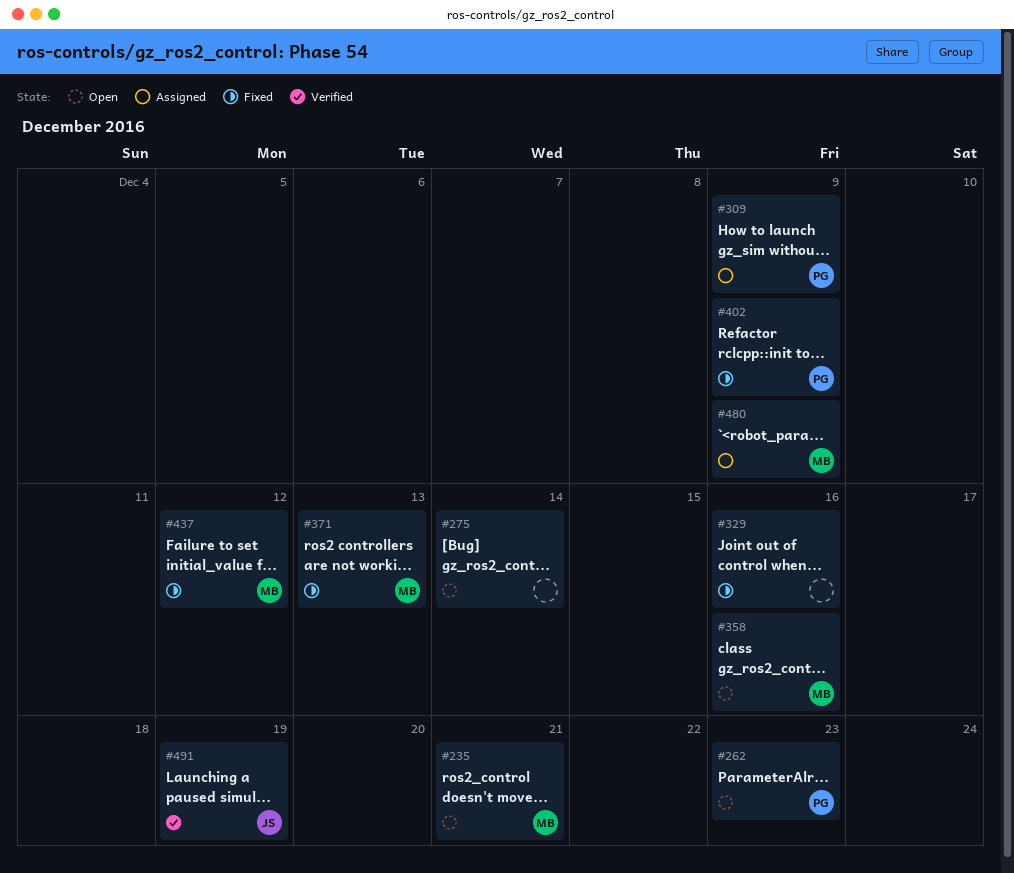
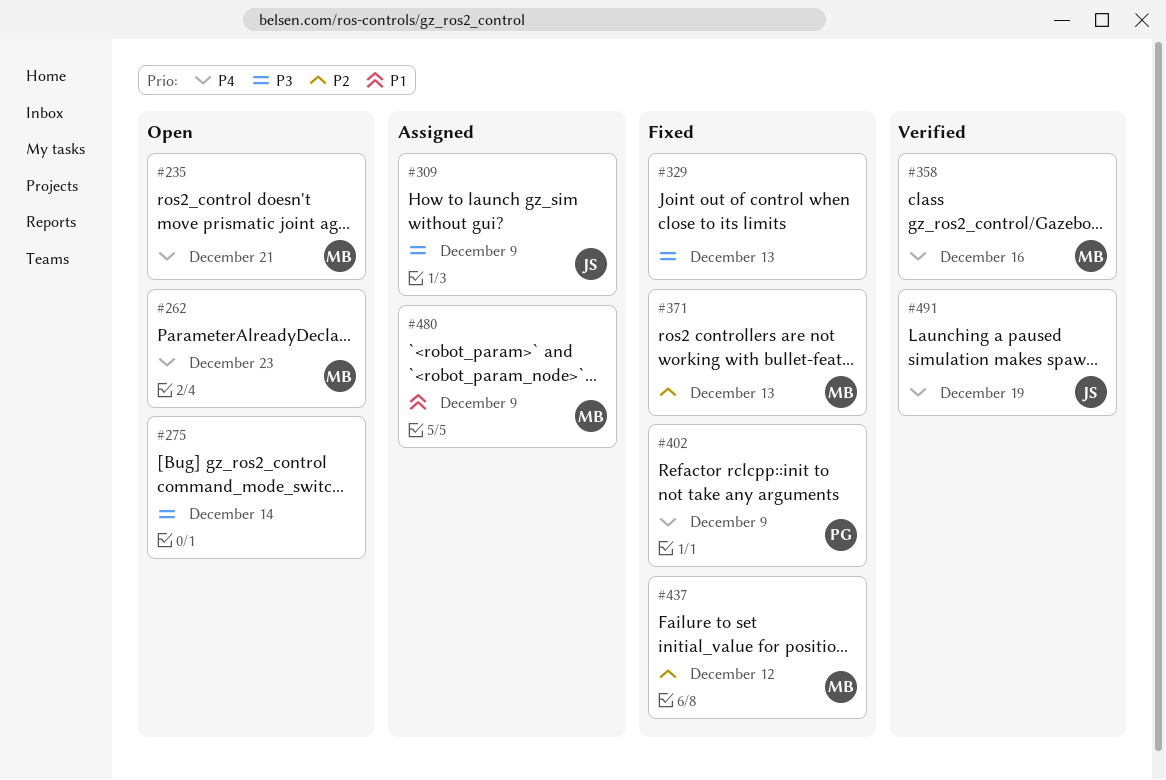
#262, owner: PG -> MB
#309, owner: PG -> JS
#329, due: Dec 16 -> Dec 13
#358, status: Open -> Verified

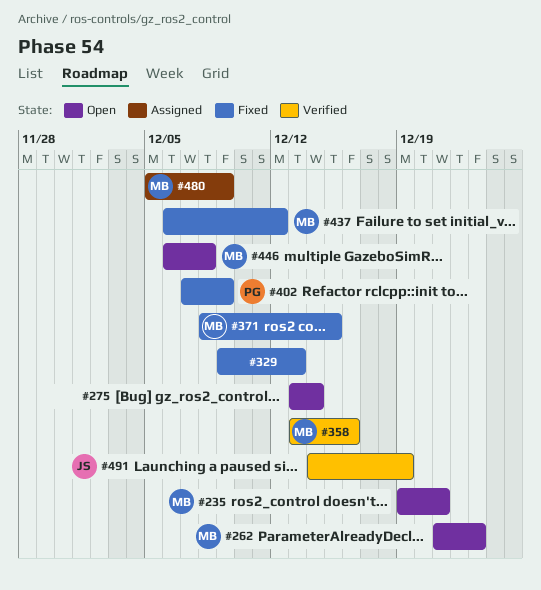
#309: present -> none
#371, due: Dec 13 -> Dec 15
#446: none -> present

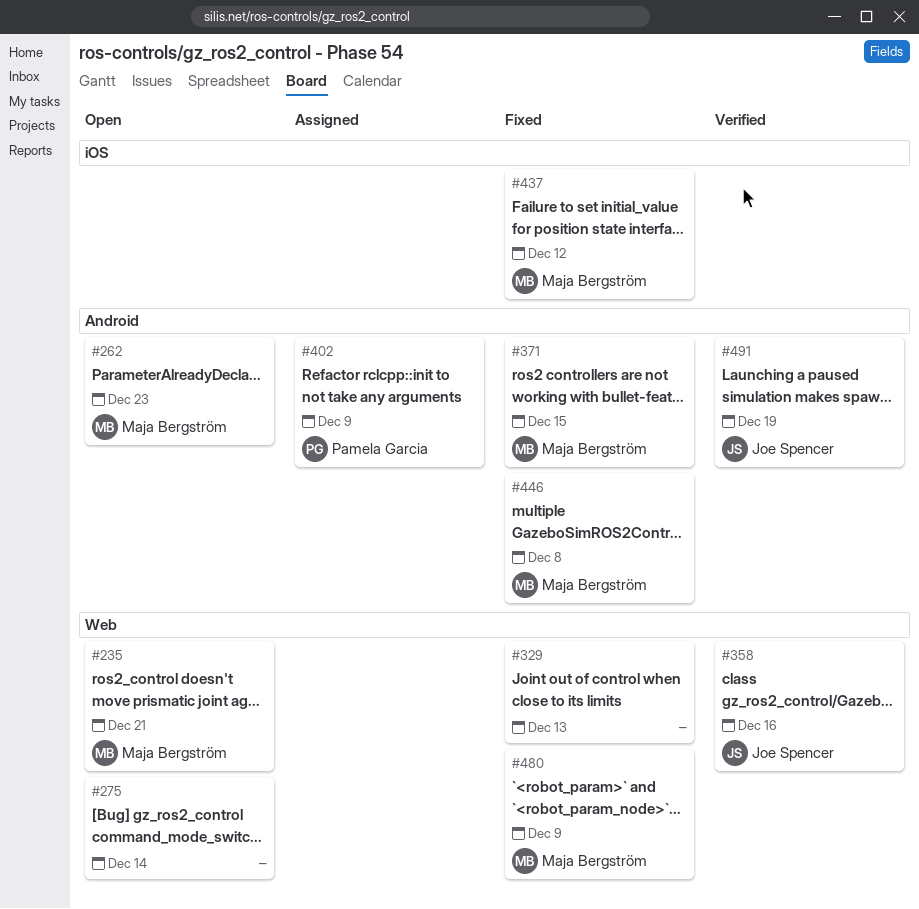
#358, owner: Maja Bergström -> Joe Spencer
#402, status: Fixed -> Assigned
#446, status: Open -> Fixed
#480, status: Assigned -> Fixed

